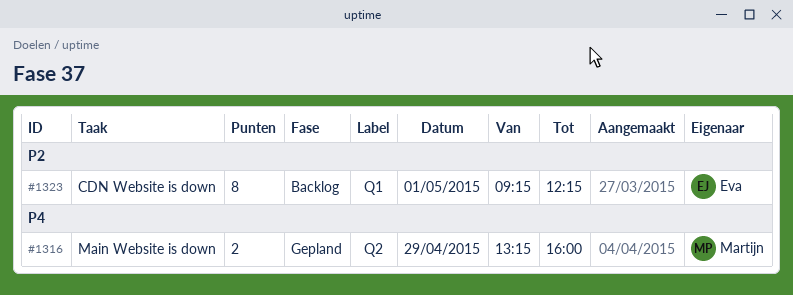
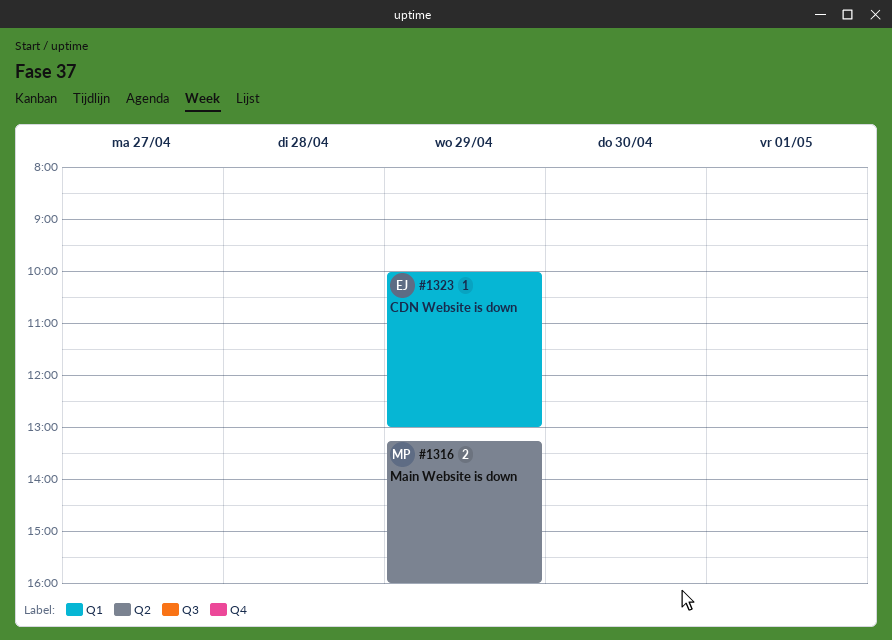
#1323, estimate: 8 -> 1
#1323, day: May 1 -> Apr 29
#1323, begins: 09:15 -> 10:00
#1323, ends: 12:15 -> 13:00

